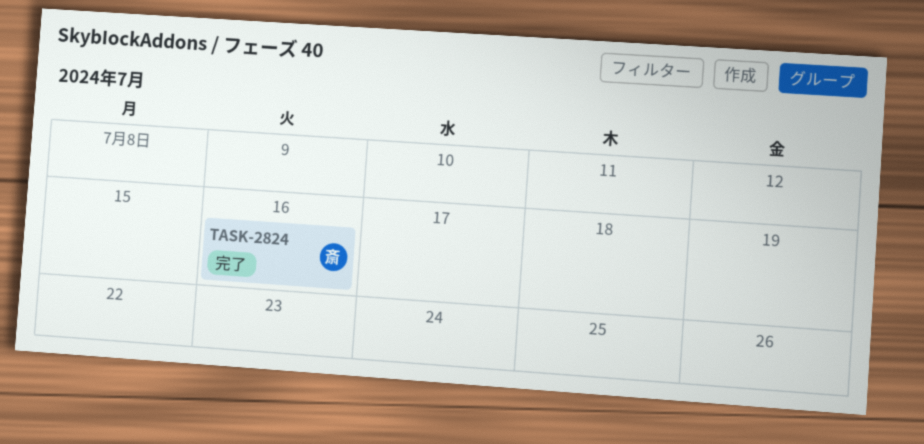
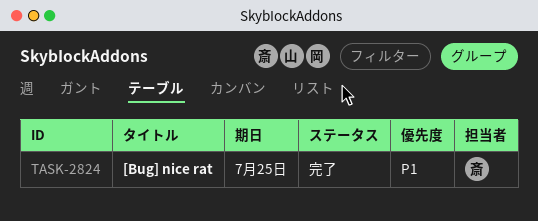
TASK-2824, due: Jul 16 -> Jul 25

